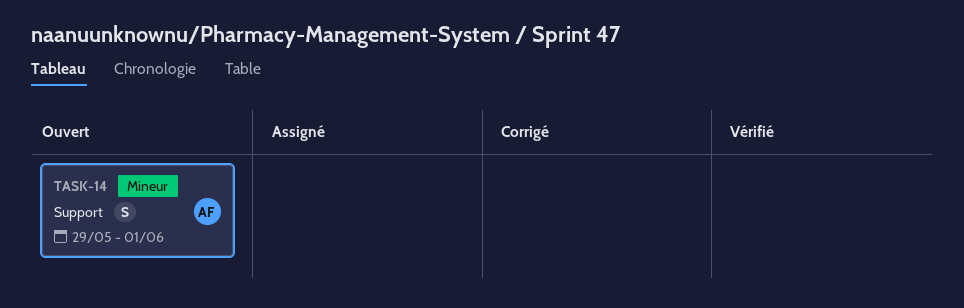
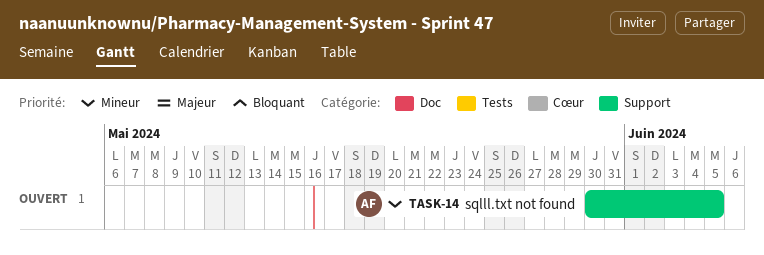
TASK-14, start: May 29 -> May 30
TASK-14, due: Jun 1 -> Jun 5

